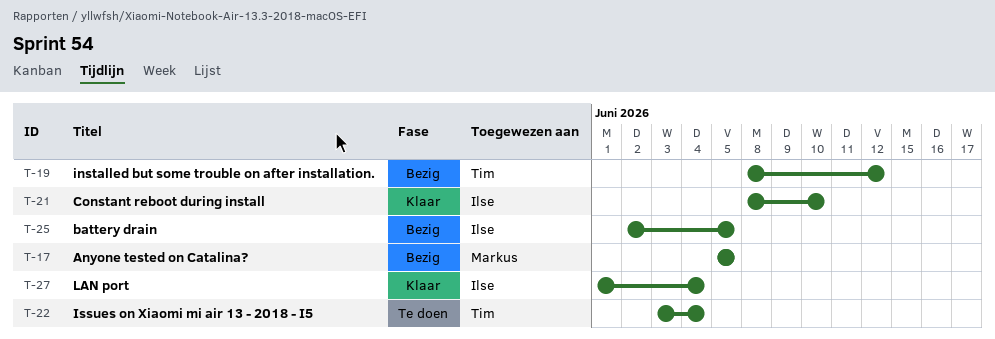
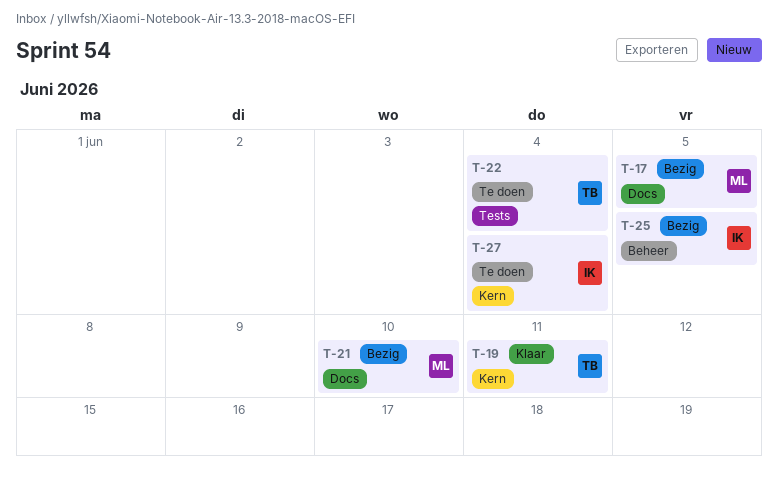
T-19, status: Bezig -> Klaar
T-19, due: Jun 12 -> Jun 11
T-21, status: Klaar -> Bezig
T-21, owner: Ilse -> Markus
T-27, status: Klaar -> Te doen

